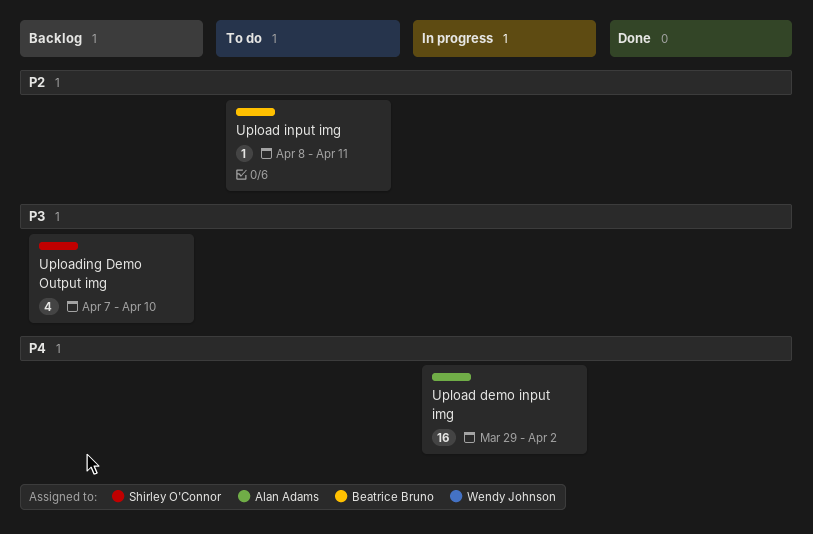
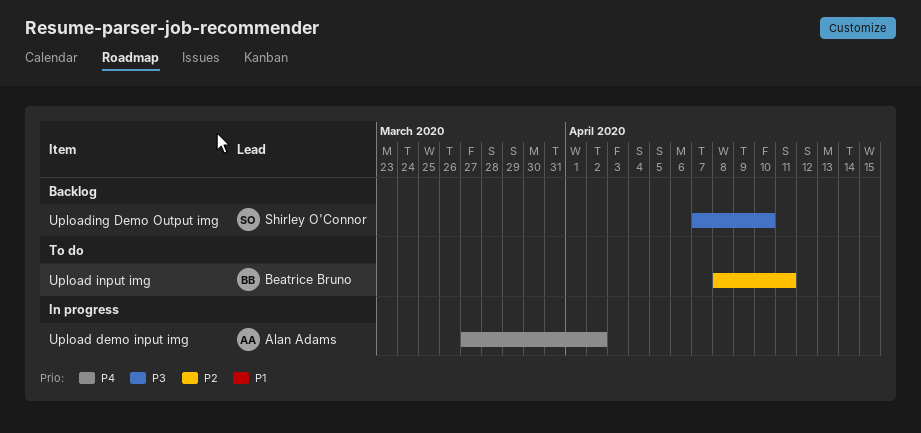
Upload demo input img, start: Mar 29 -> Mar 27

